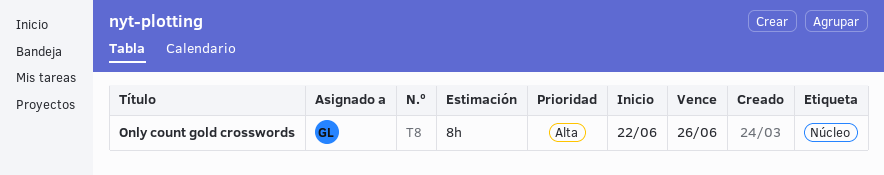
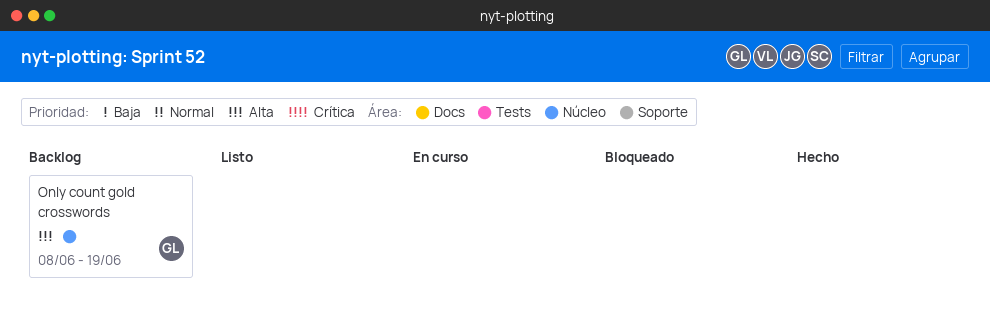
Only count gold crosswords, start: Jun 22 -> Jun 8
Only count gold crosswords, due: Jun 26 -> Jun 19

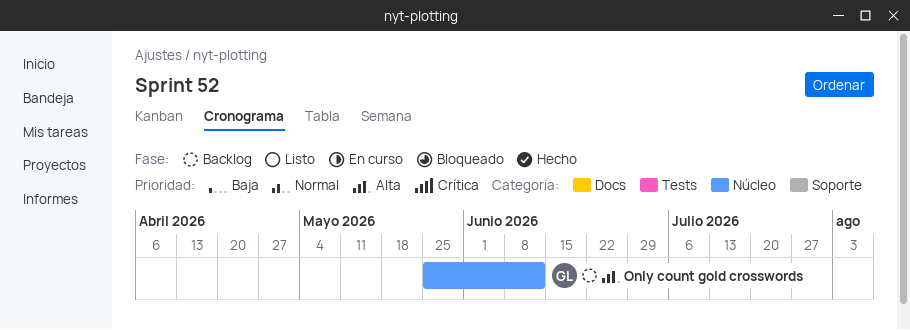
Only count gold crosswords, start: Jun 8 -> May 25
Only count gold crosswords, due: Jun 19 -> Jun 12

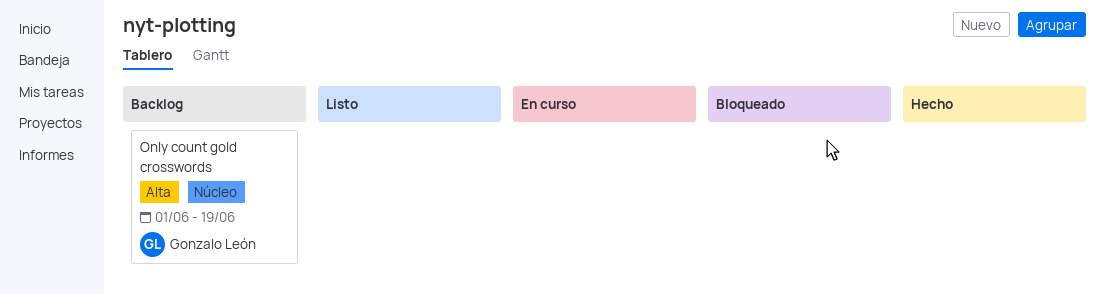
Only count gold crosswords, start: May 25 -> Jun 1
Only count gold crosswords, due: Jun 12 -> Jun 19

